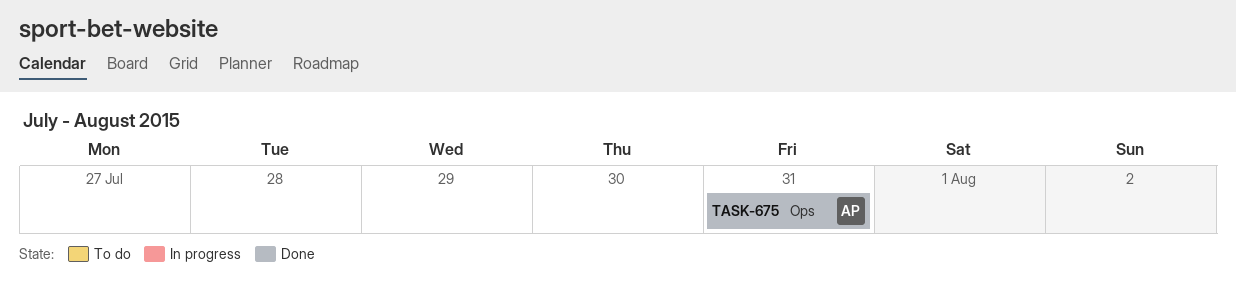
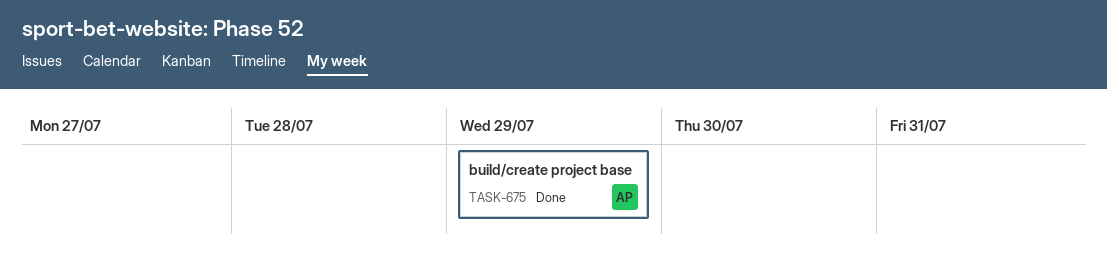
TASK-675, due: Jul 31 -> Jul 29

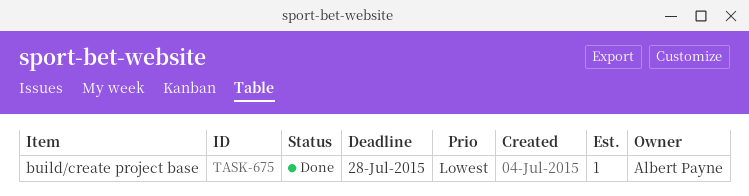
TASK-675, due: Jul 29 -> Jul 28

